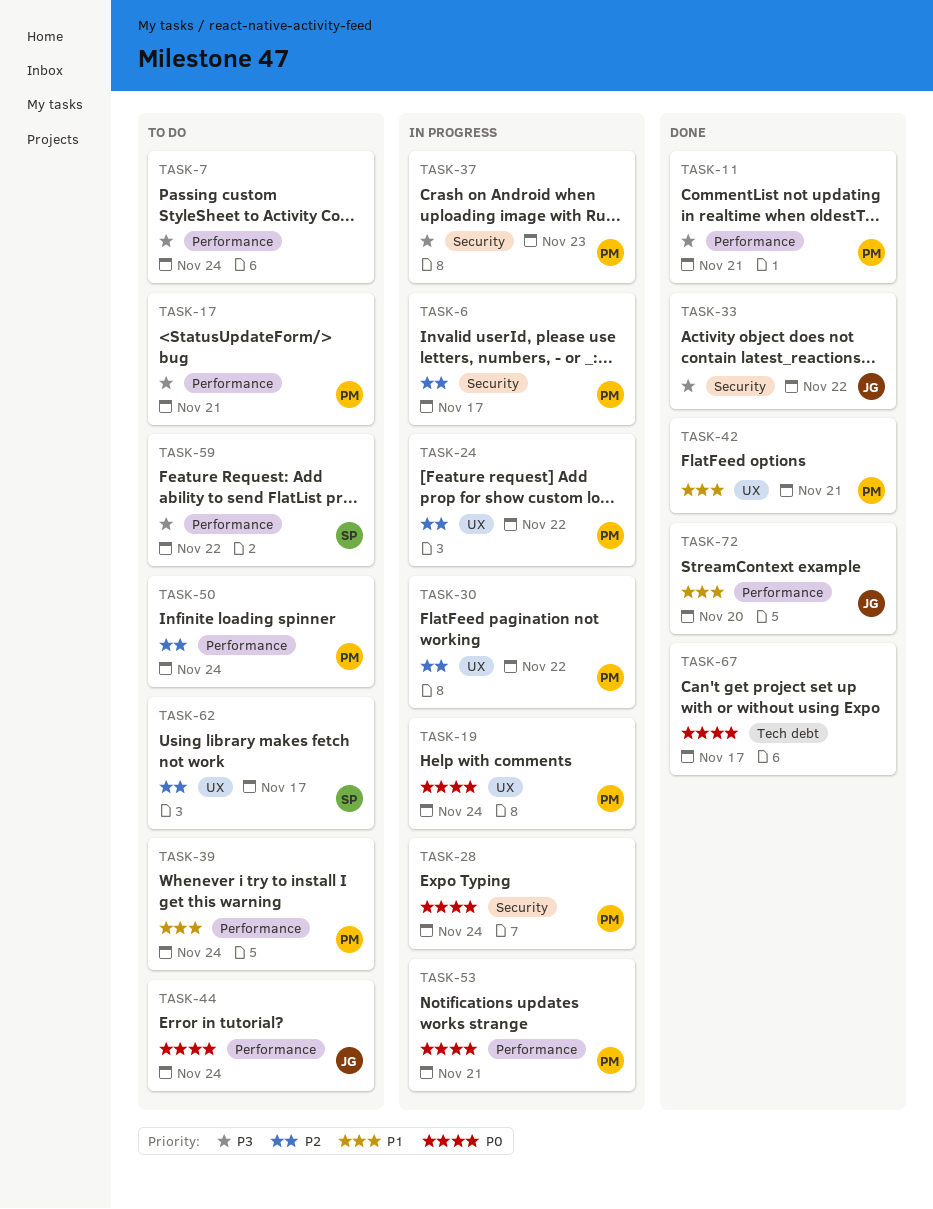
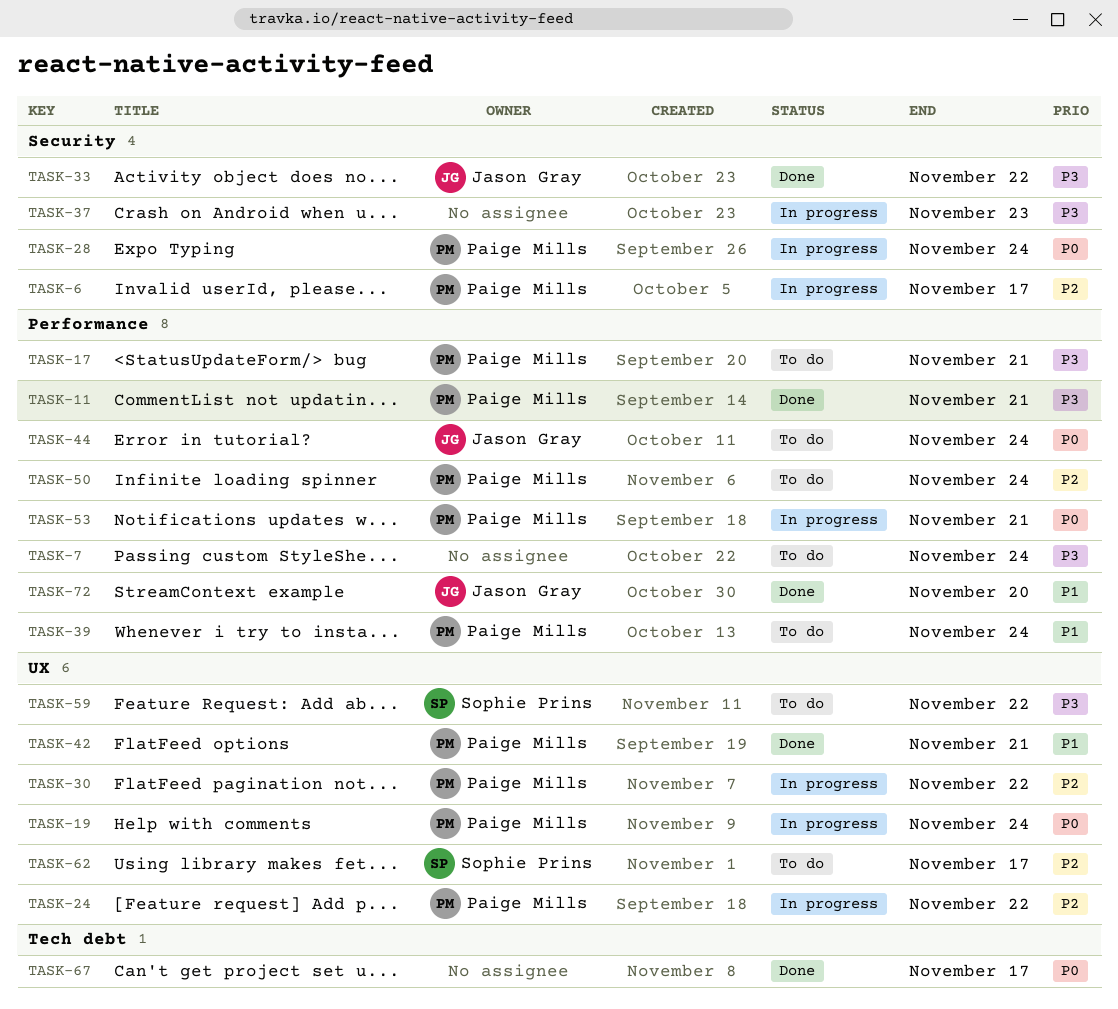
TASK-37, owner: Paige Mills -> none
TASK-59, label: Performance -> UX

